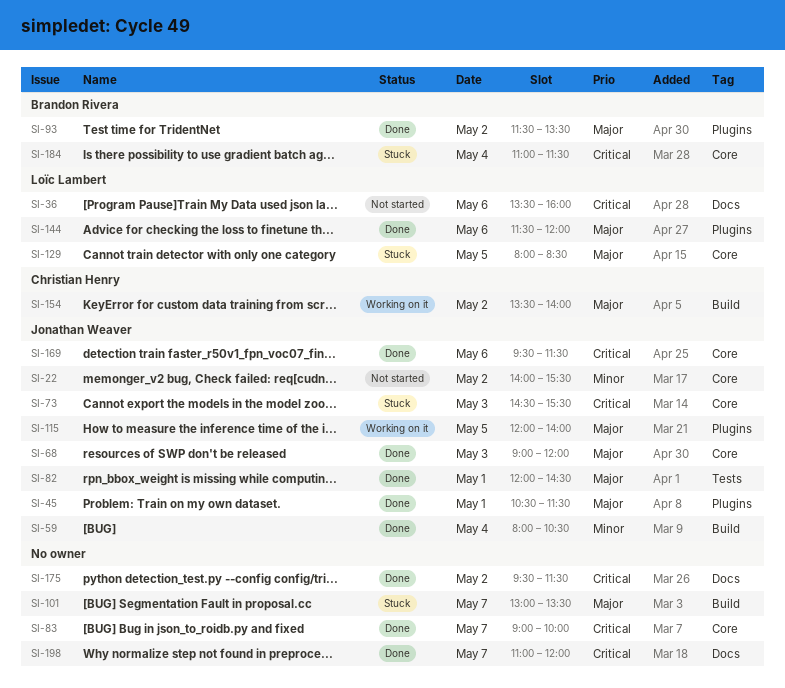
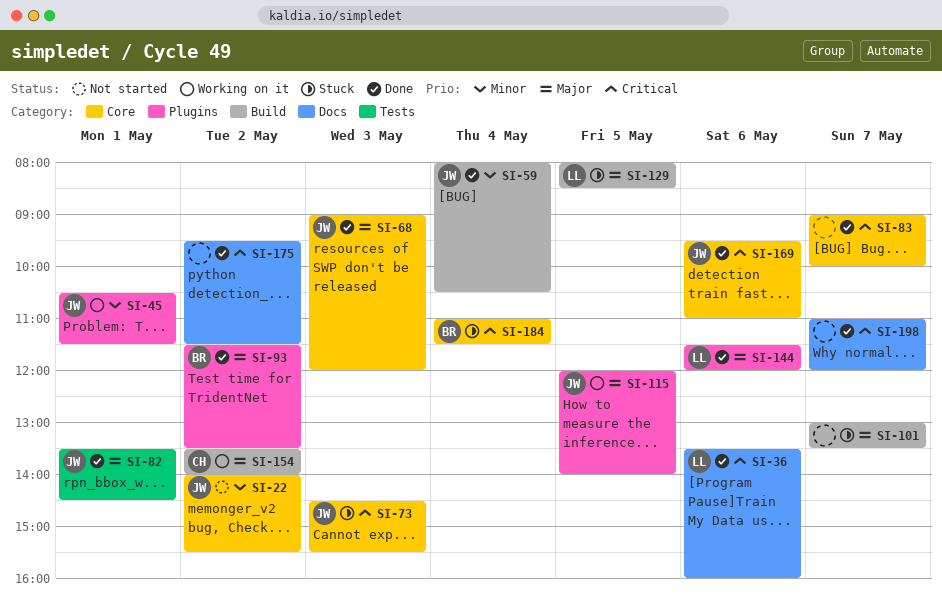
SI-36, status: Not started -> Done
SI-45, status: Done -> Working on it
SI-45, priority: Major -> Minor
SI-82, begins: 12:00 -> 13:30
SI-129, label: Core -> Build
SI-169, ends: 11:30 -> 11:00

